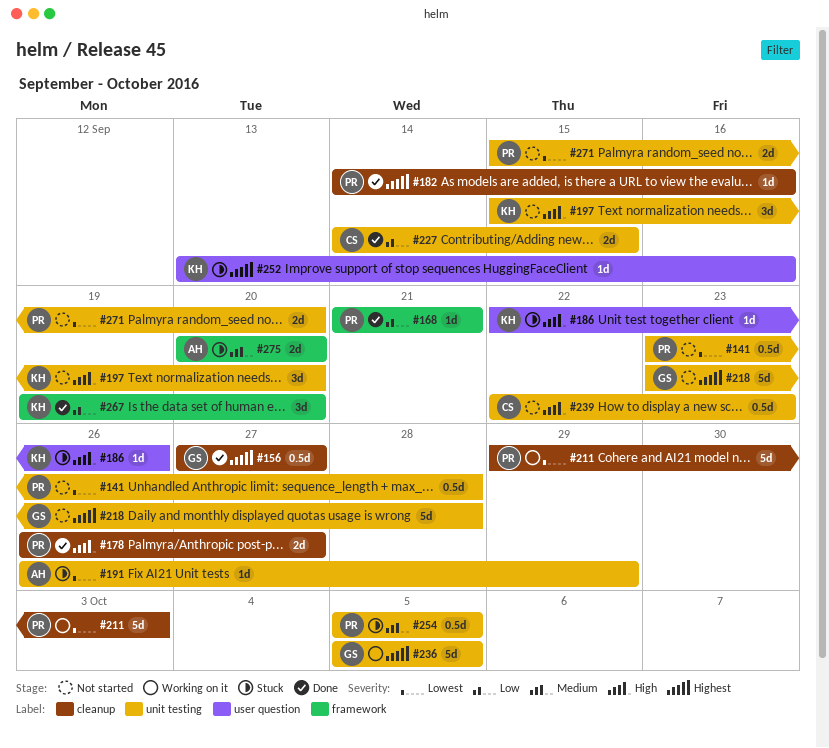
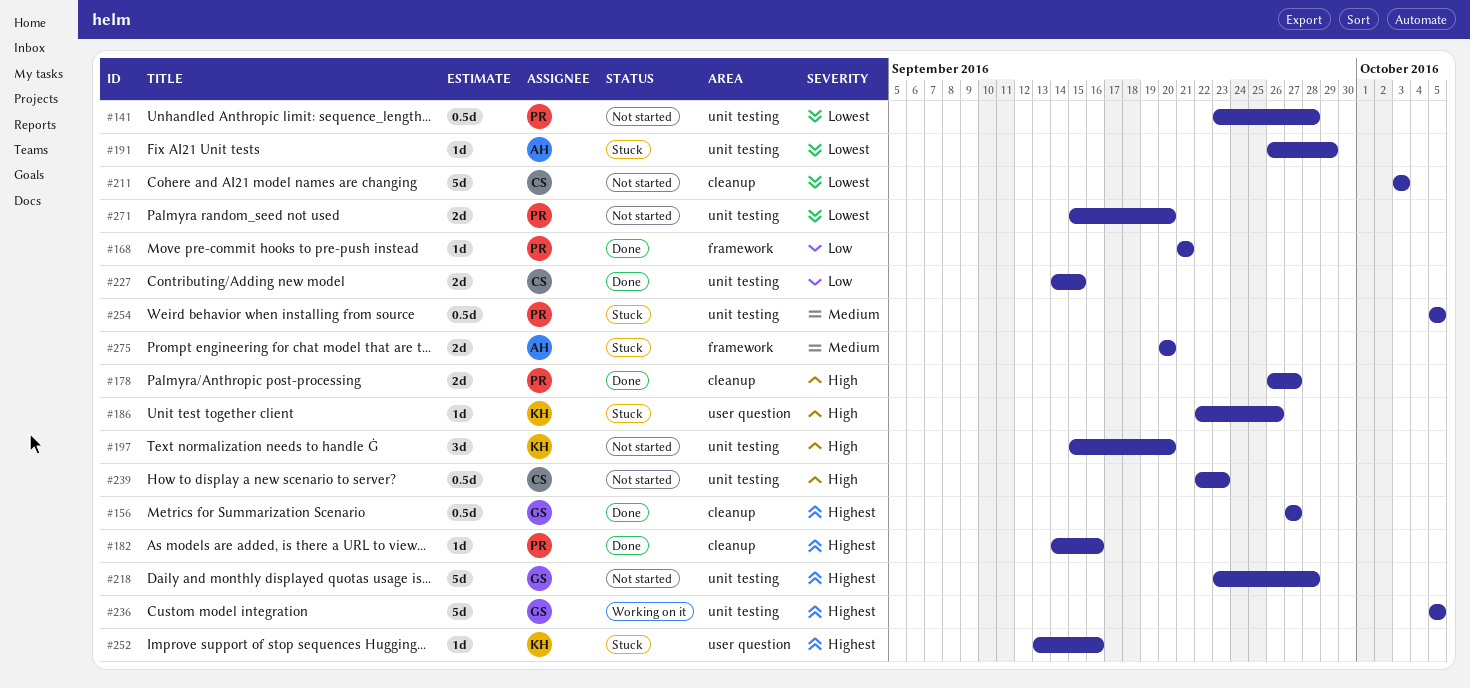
#211, status: Working on it -> Not started
#211, owner: PR -> CS
#211, start: Sep 29 -> Oct 3
#267: present -> none

